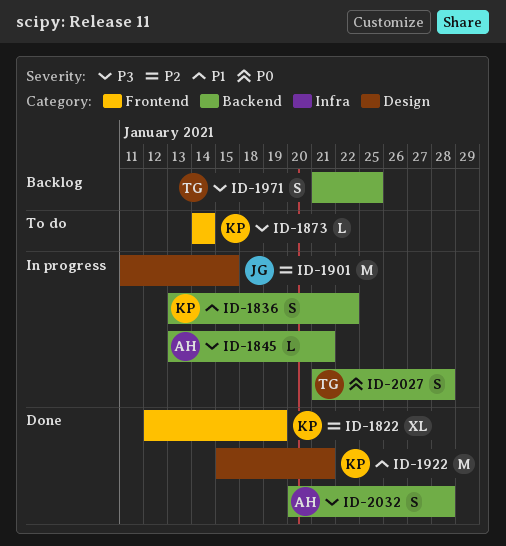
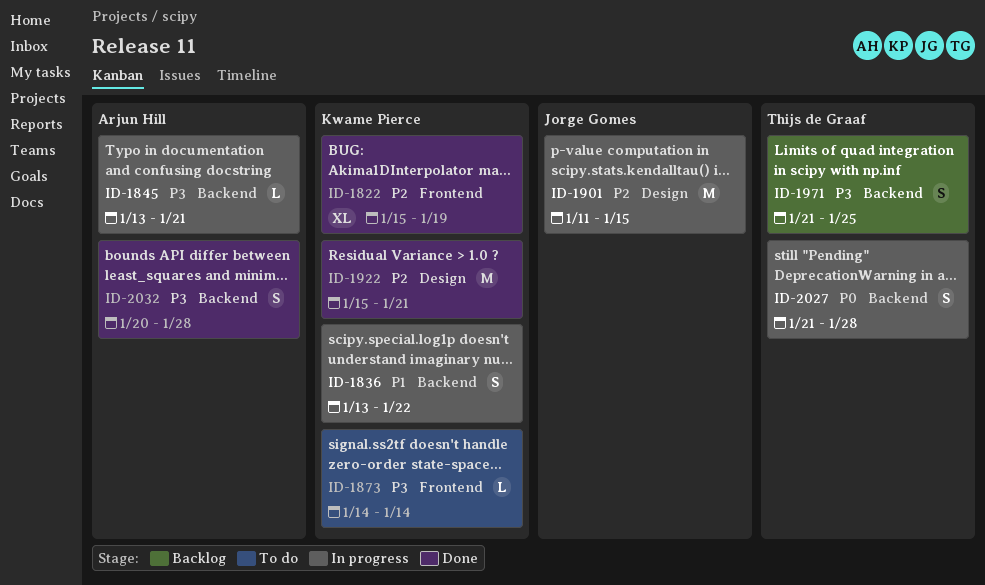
ID-1822, start: Jan 12 -> Jan 15
ID-1922, priority: P1 -> P2

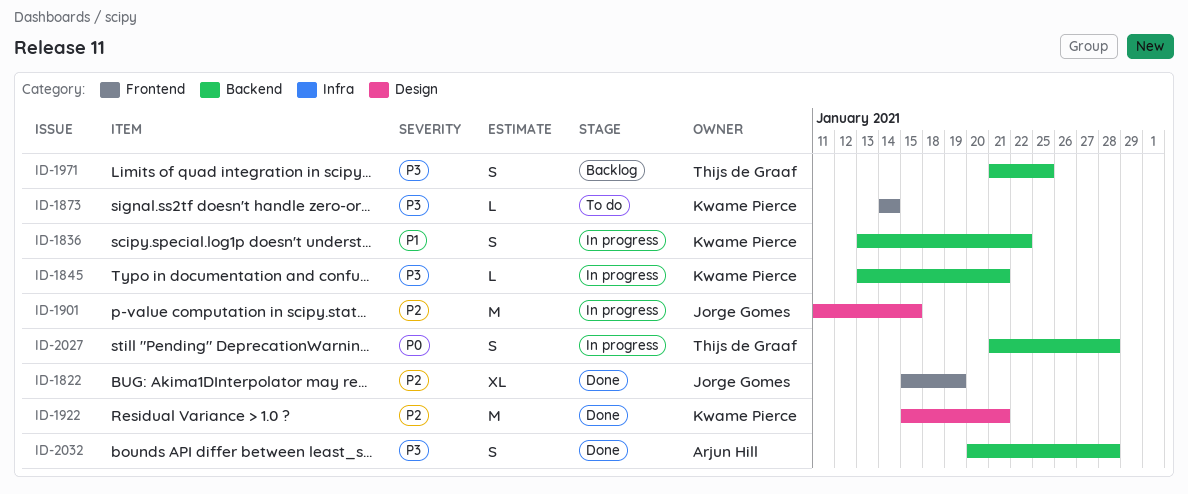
ID-1822, owner: Kwame Pierce -> Jorge Gomes
ID-1845, owner: Arjun Hill -> Kwame Pierce

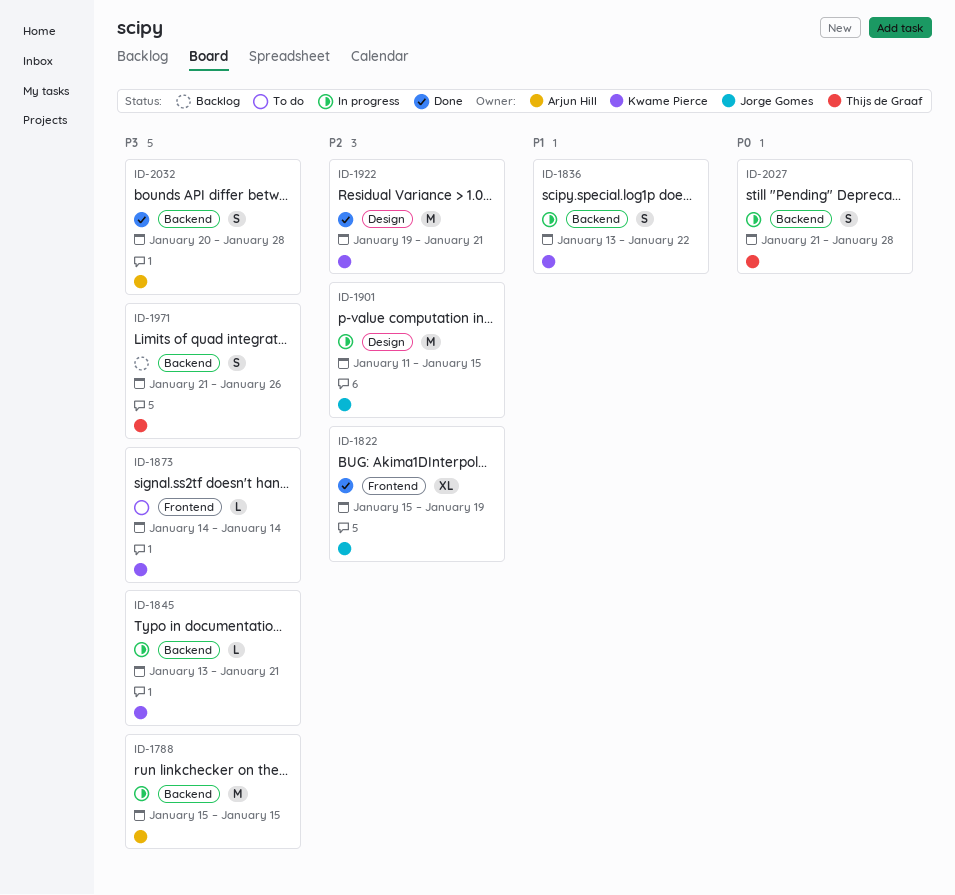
ID-1788: none -> present
ID-1922, start: Jan 15 -> Jan 19
ID-1971, due: Jan 25 -> Jan 26

